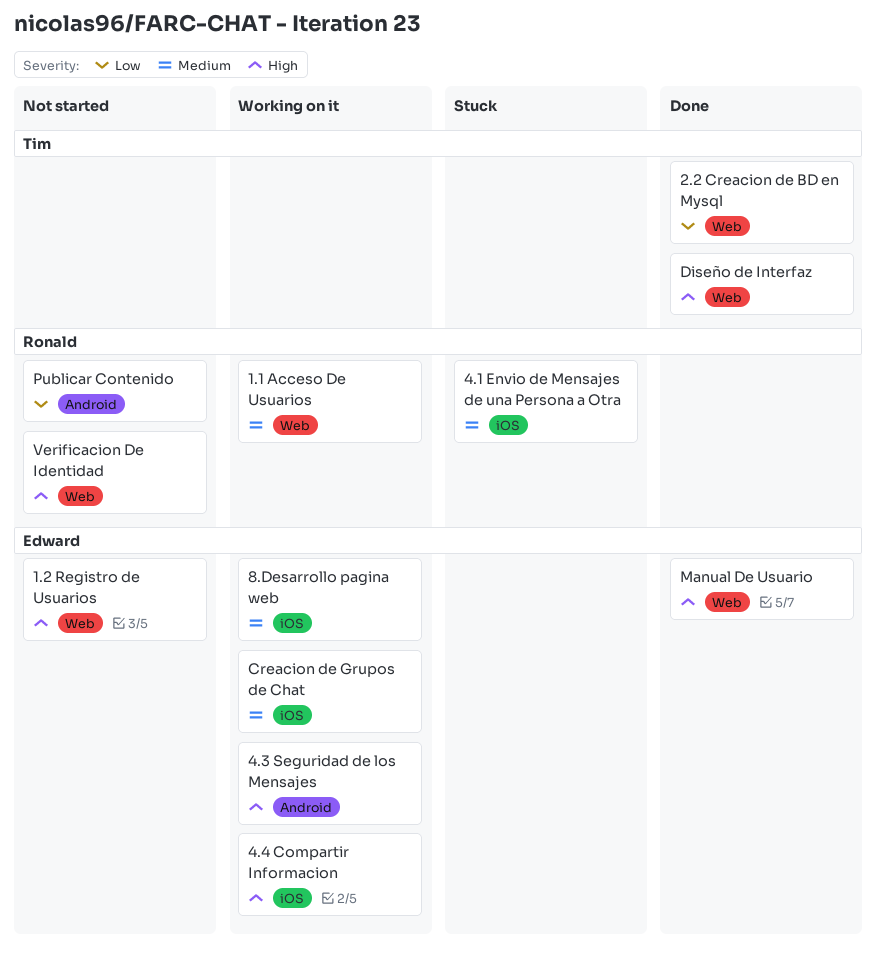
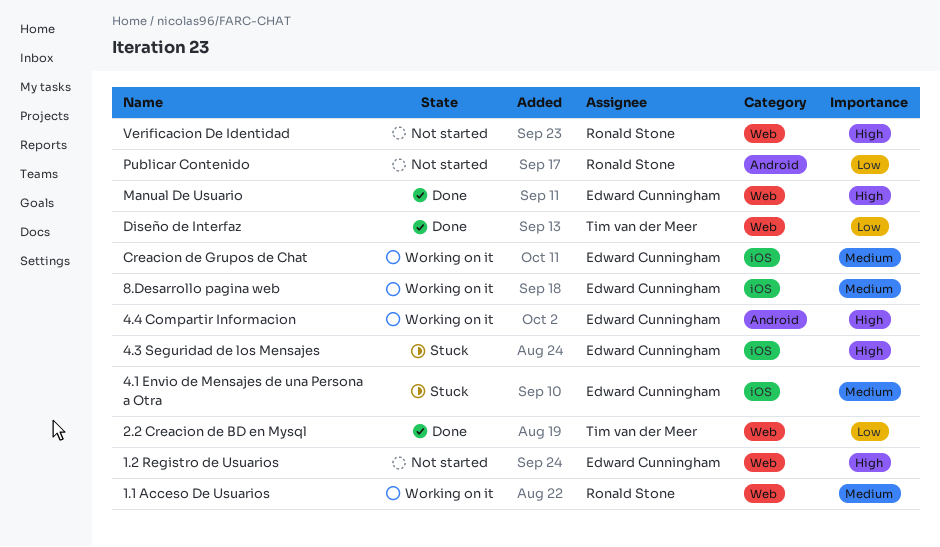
4.1 Envio de Mensajes de una Persona a Otra, owner: Ronald Stone -> Edward Cunningham
4.3 Seguridad de los Mensajes, status: Working on it -> Stuck
4.3 Seguridad de los Mensajes, label: Android -> iOS
4.4 Compartir Informacion, label: iOS -> Android
Diseño de Interfaz, priority: High -> Low

